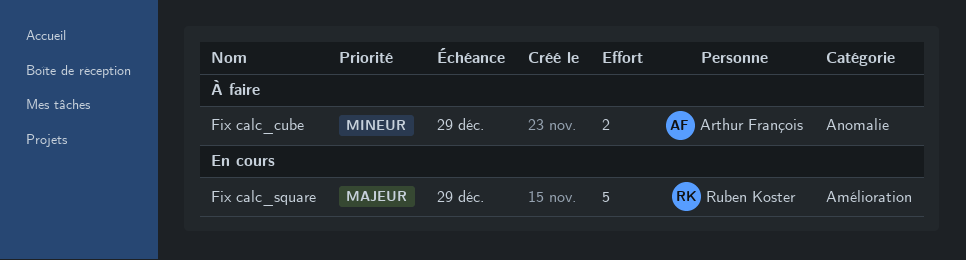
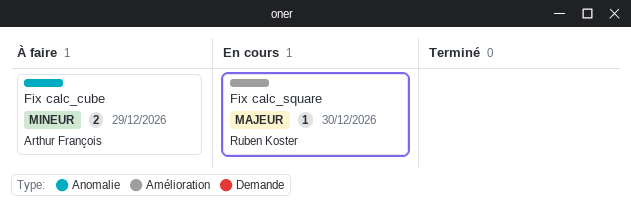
Fix calc_square, estimate: 5 -> 1
Fix calc_square, due: Dec 29 -> Dec 30

